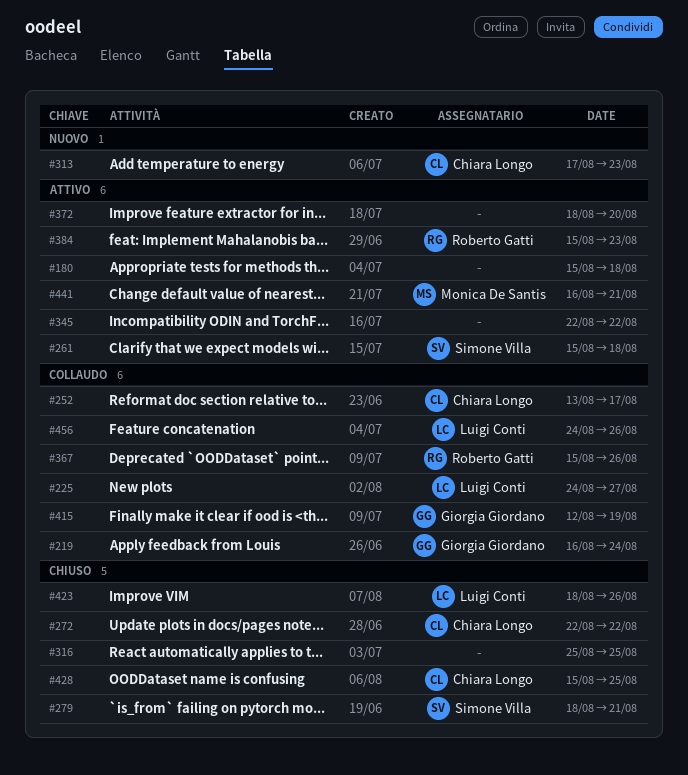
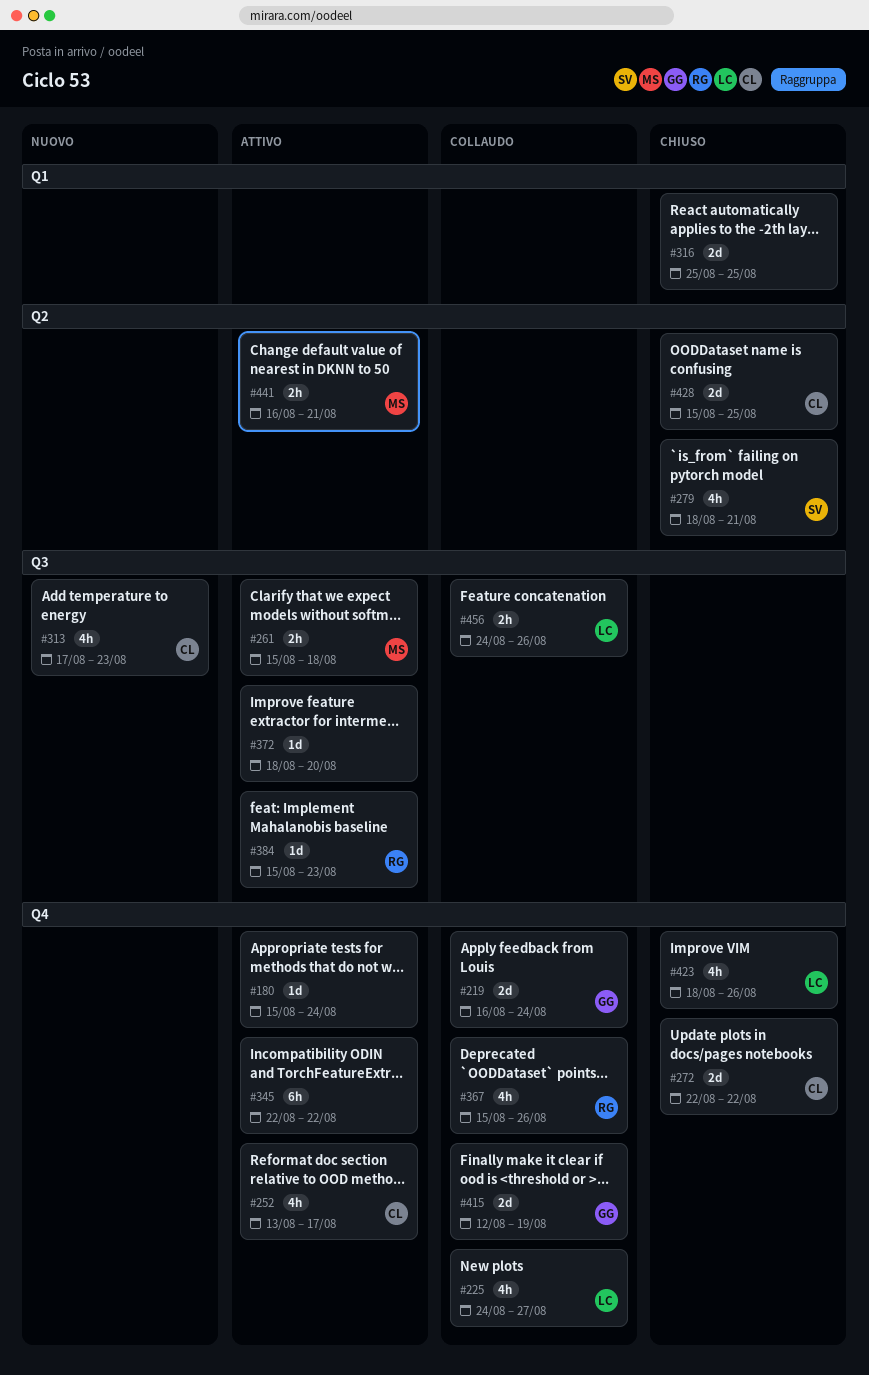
#180, due: Aug 18 -> Aug 24
#252, status: Collaudo -> Attivo
#261, owner: Simone Villa -> Monica De Santis

